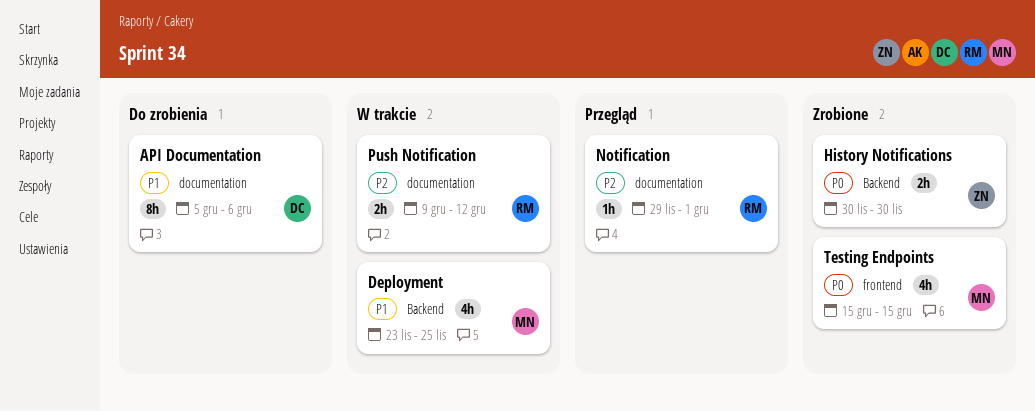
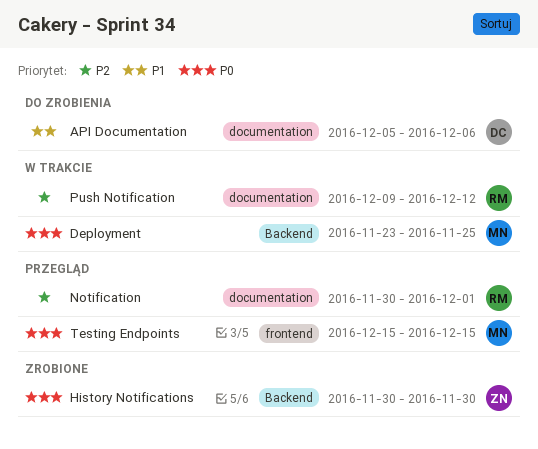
Deployment, priority: P1 -> P0
Notification, start: Nov 29 -> Nov 30
Testing Endpoints, status: Zrobione -> Przegląd

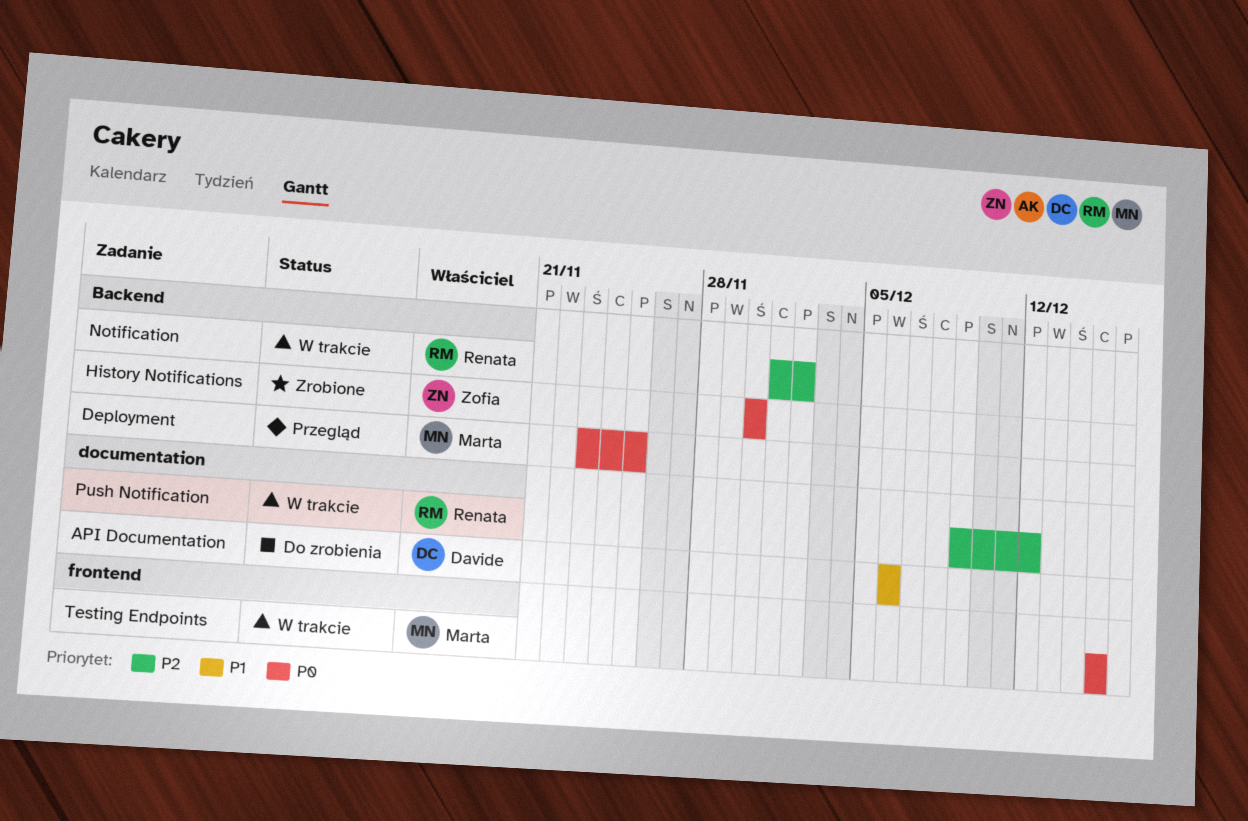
API Documentation, start: Dec 5 -> Dec 6
Deployment, status: W trakcie -> Przegląd
Notification, status: Przegląd -> W trakcie
Notification, label: documentation -> Backend
Notification, start: Nov 30 -> Dec 1
Notification, due: Dec 1 -> Dec 2
Testing Endpoints, status: Przegląd -> W trakcie

